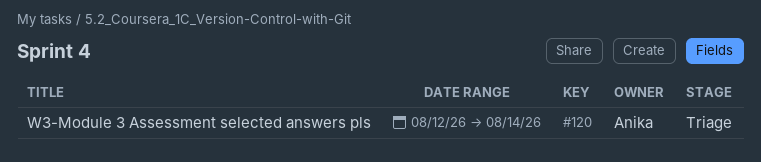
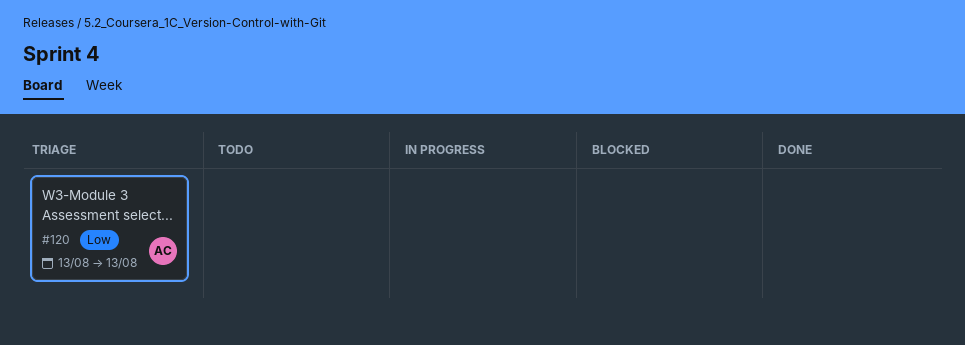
#120, start: Aug 12 -> Aug 13
#120, due: Aug 14 -> Aug 13

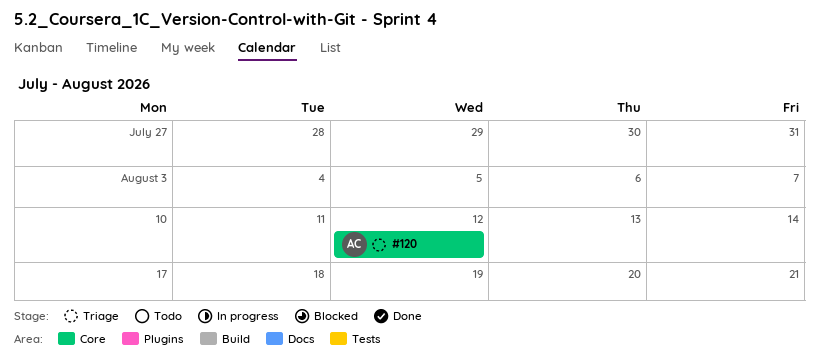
#120, start: Aug 13 -> Aug 12
#120, due: Aug 13 -> Aug 12

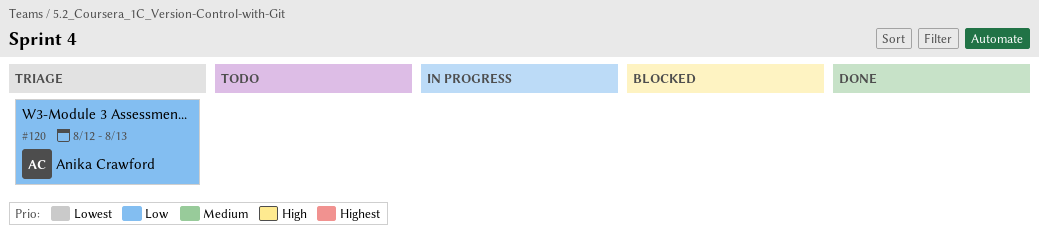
#120, due: Aug 12 -> Aug 13

